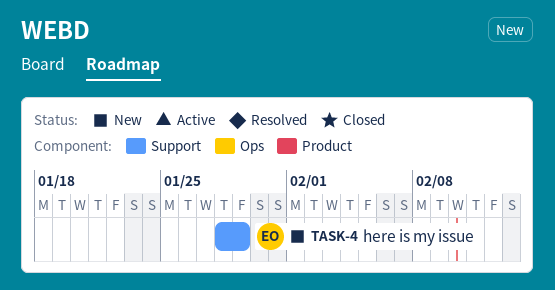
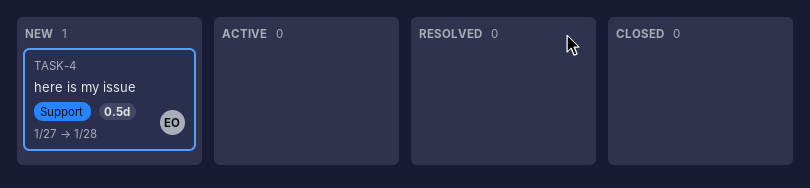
TASK-4, start: Jan 28 -> Jan 27
TASK-4, due: Jan 29 -> Jan 28

